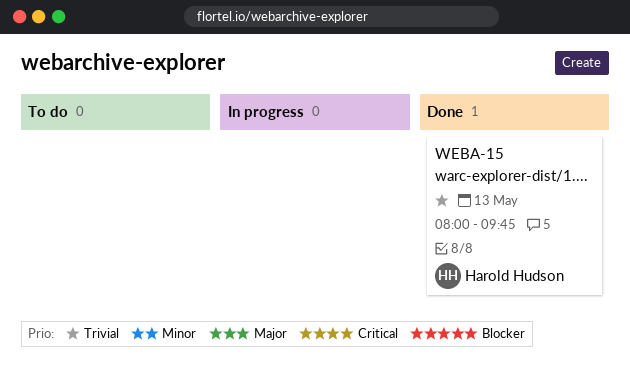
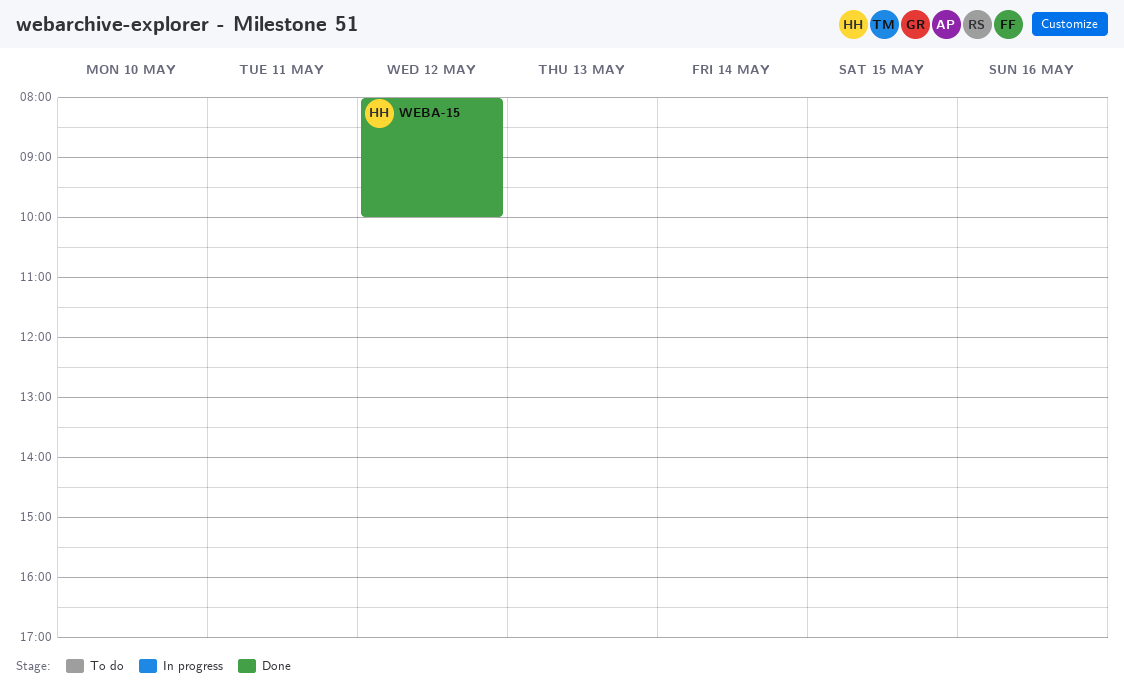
WEBA-15, day: May 13 -> May 12
WEBA-15, ends: 09:45 -> 10:00

